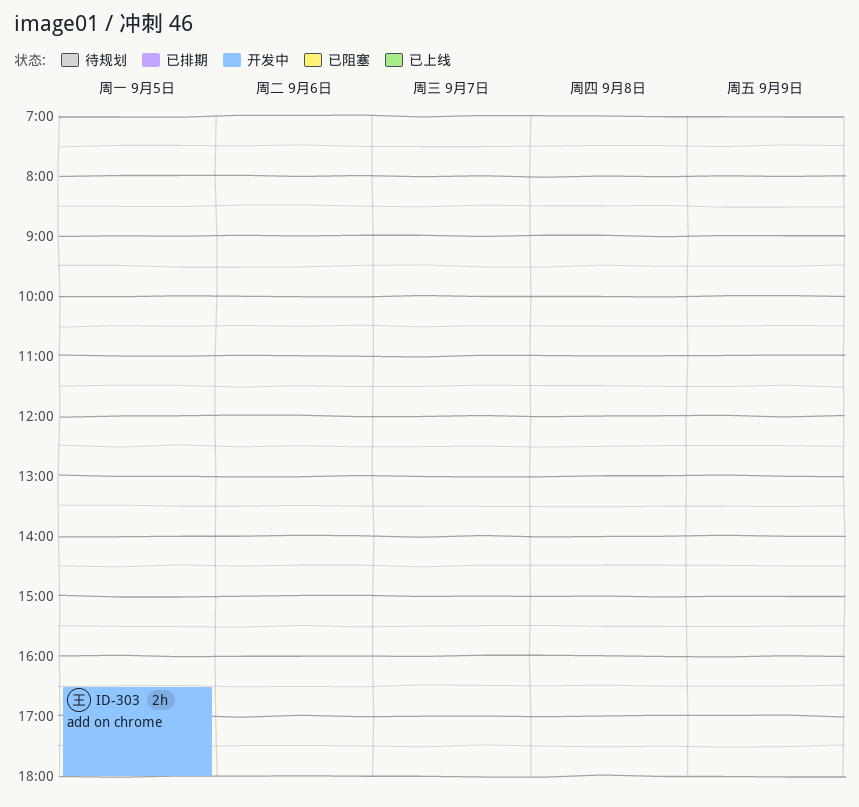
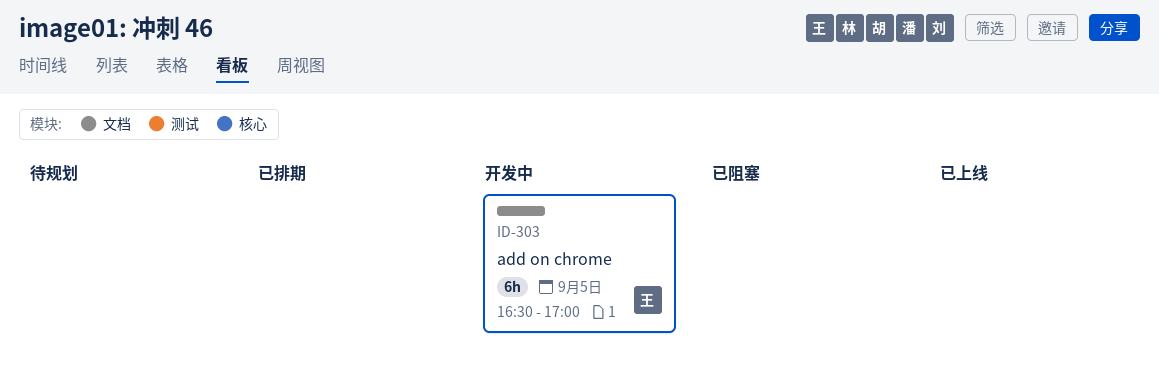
ID-303, estimate: 2h -> 6h
ID-303, ends: 18:00 -> 17:00

